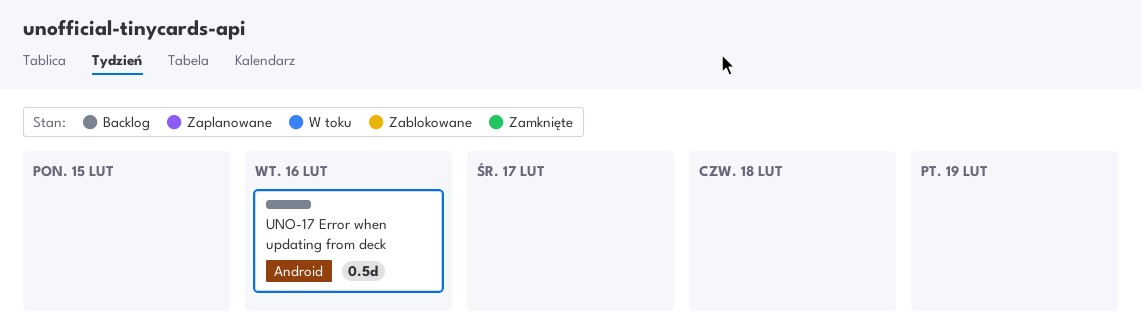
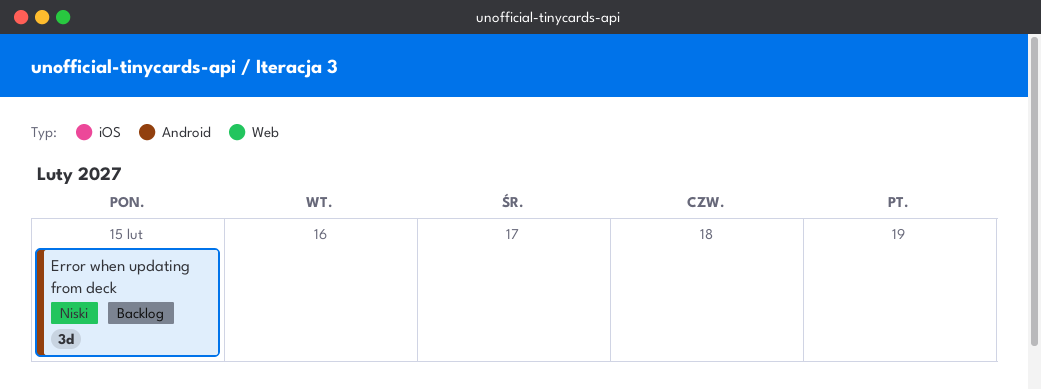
Error when updating from deck, estimate: 0.5d -> 3d
Error when updating from deck, due: Feb 16 -> Feb 15

